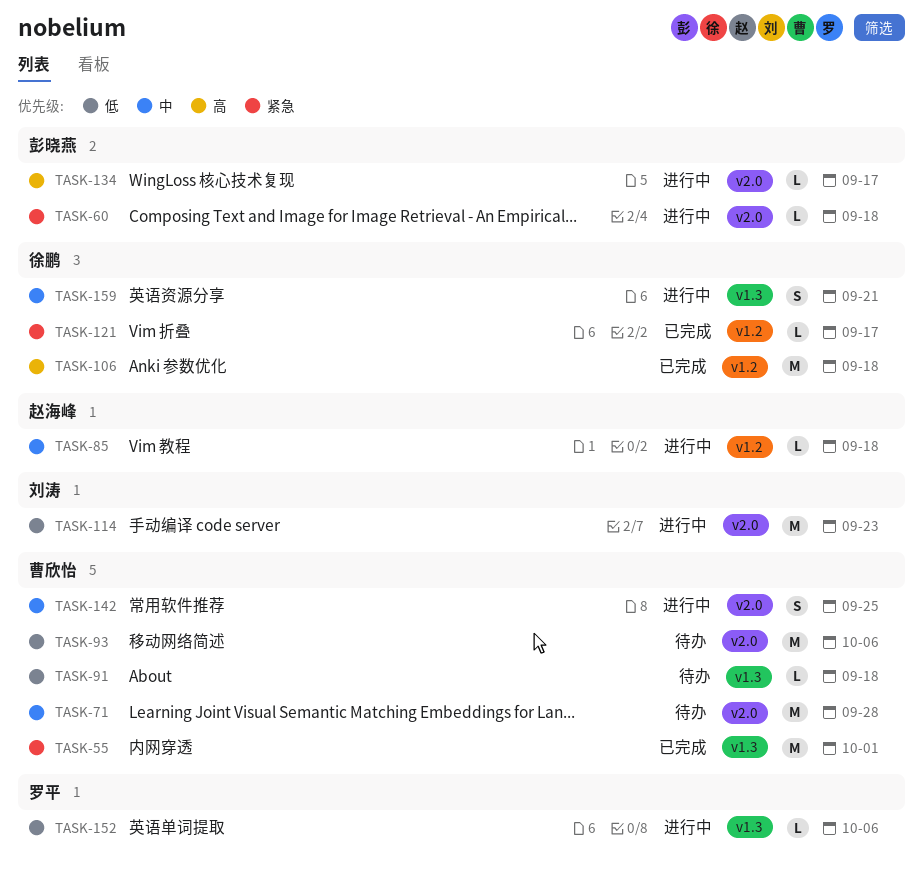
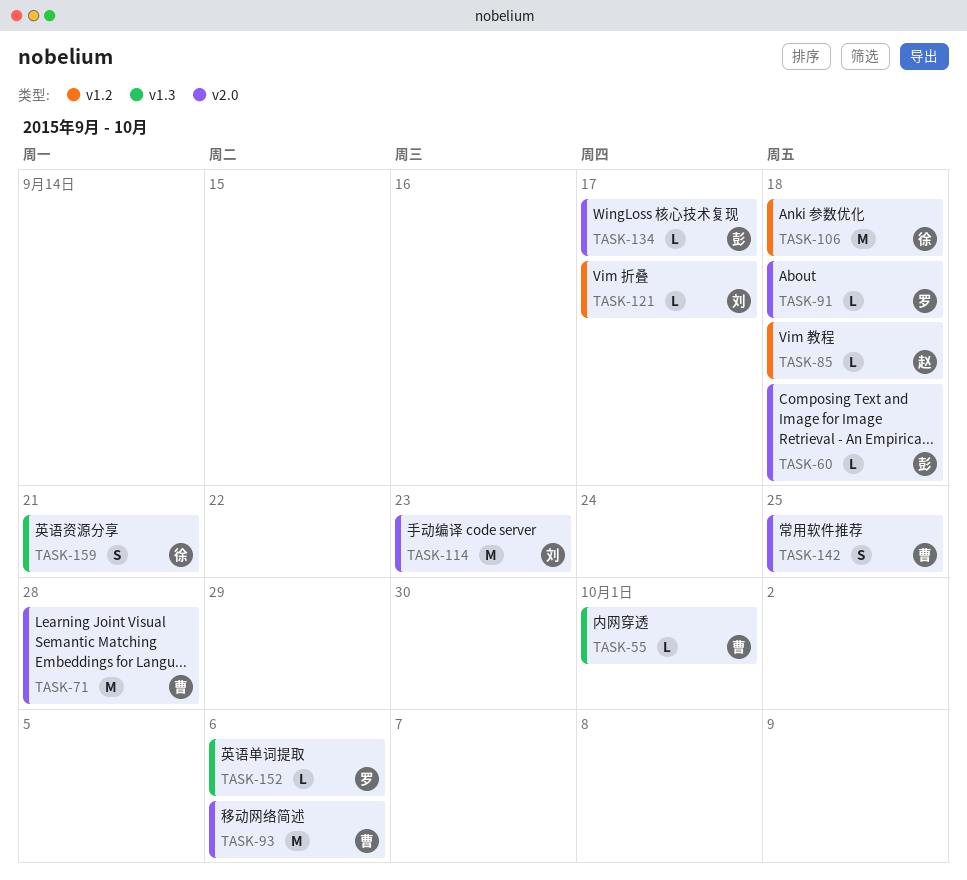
TASK-55, estimate: M -> L
TASK-91, owner: 曹欣怡 -> 罗平
TASK-91, label: v1.3 -> v2.0
TASK-121, owner: 徐鹏 -> 刘涛

